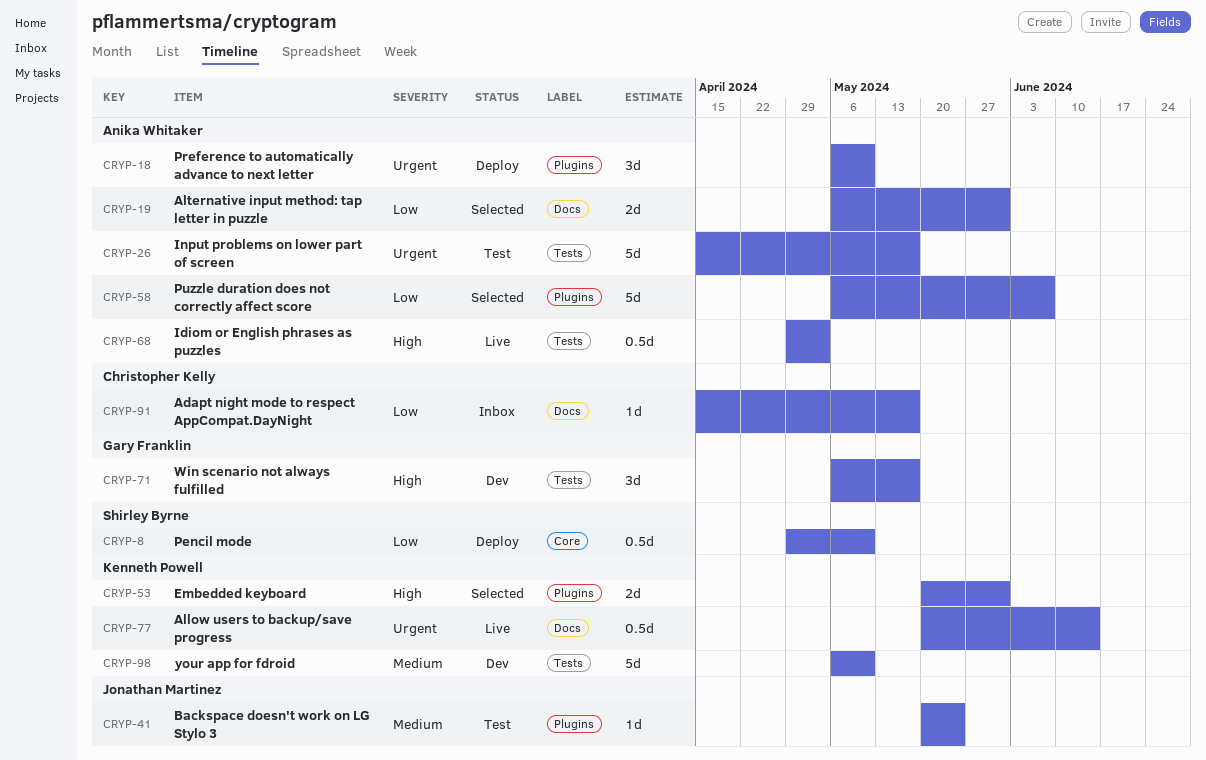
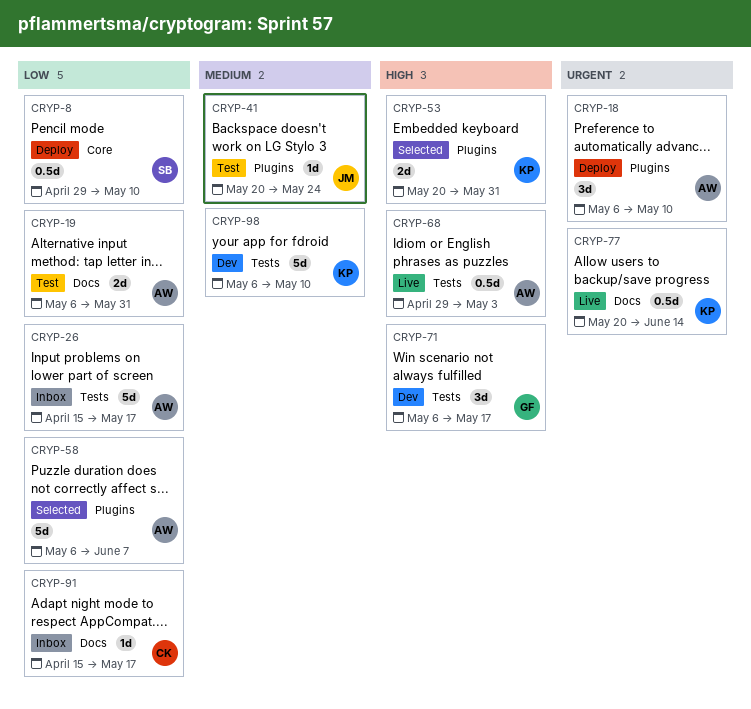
CRYP-19, status: Selected -> Test
CRYP-26, status: Test -> Inbox
CRYP-26, priority: Urgent -> Low

